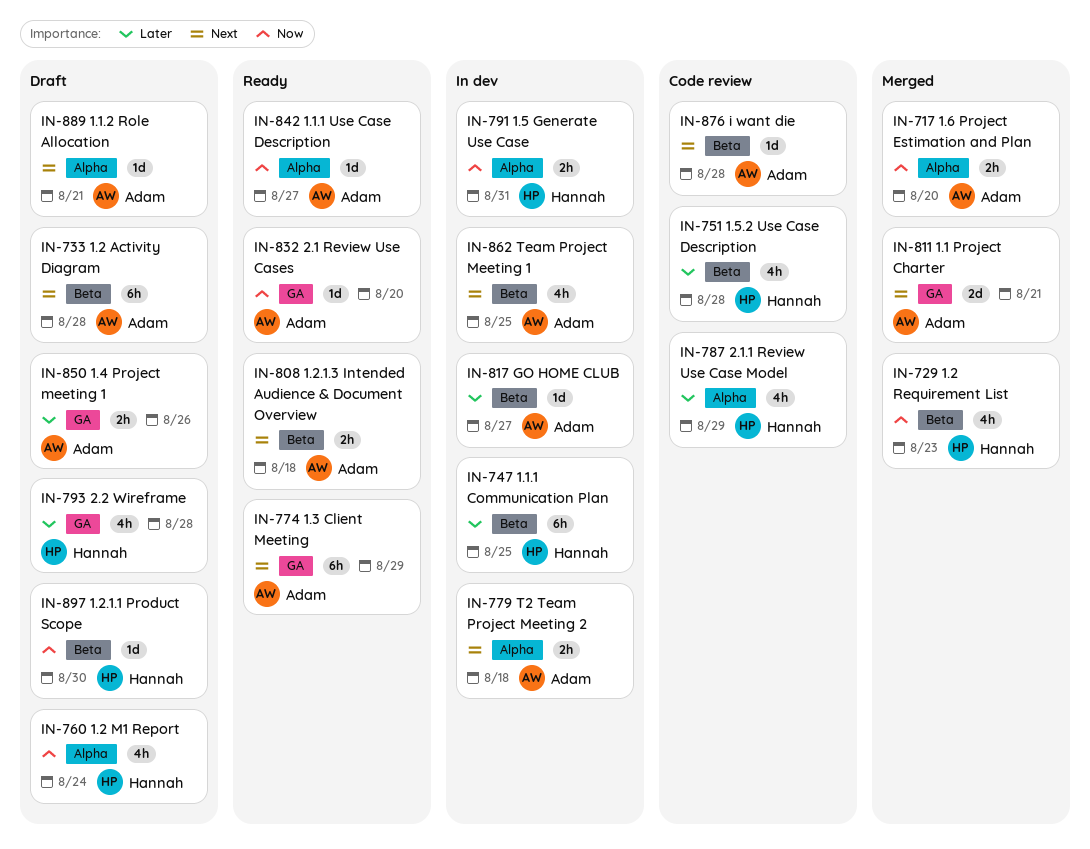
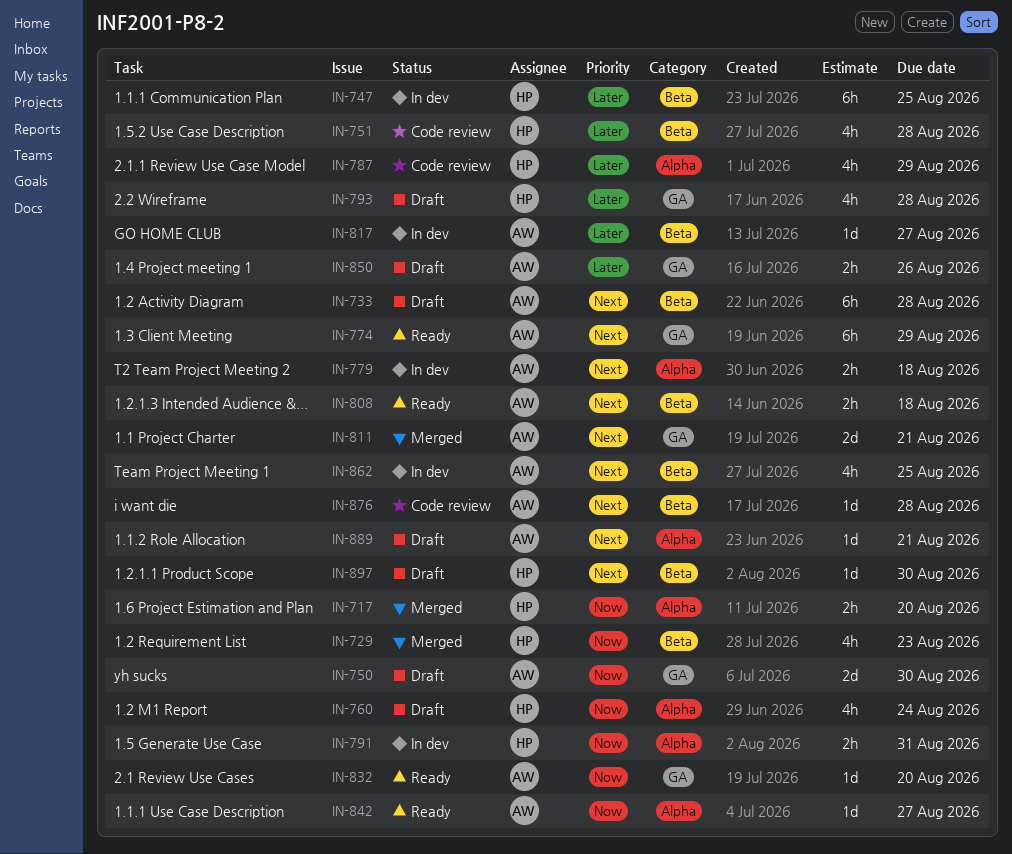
IN-717, owner: Adam -> Hannah
IN-750: none -> present
IN-897, priority: Now -> Next

